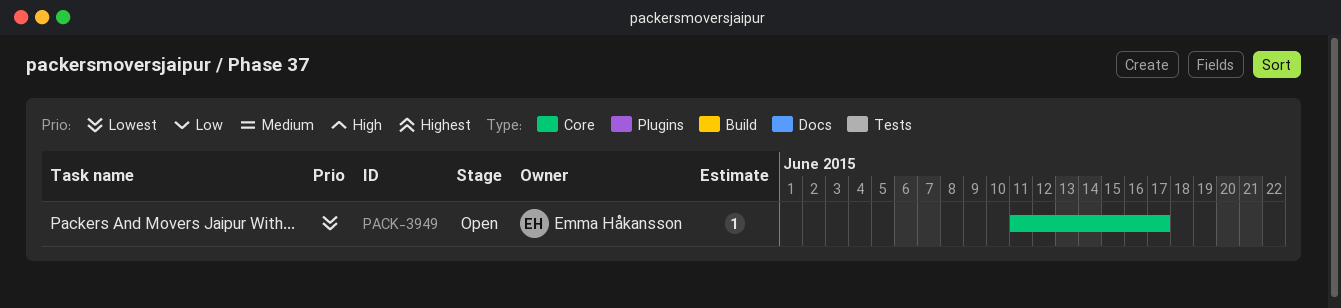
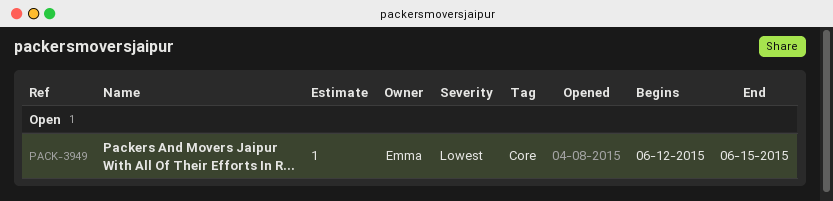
PACK-3949, start: Jun 11 -> Jun 12
PACK-3949, due: Jun 17 -> Jun 15

